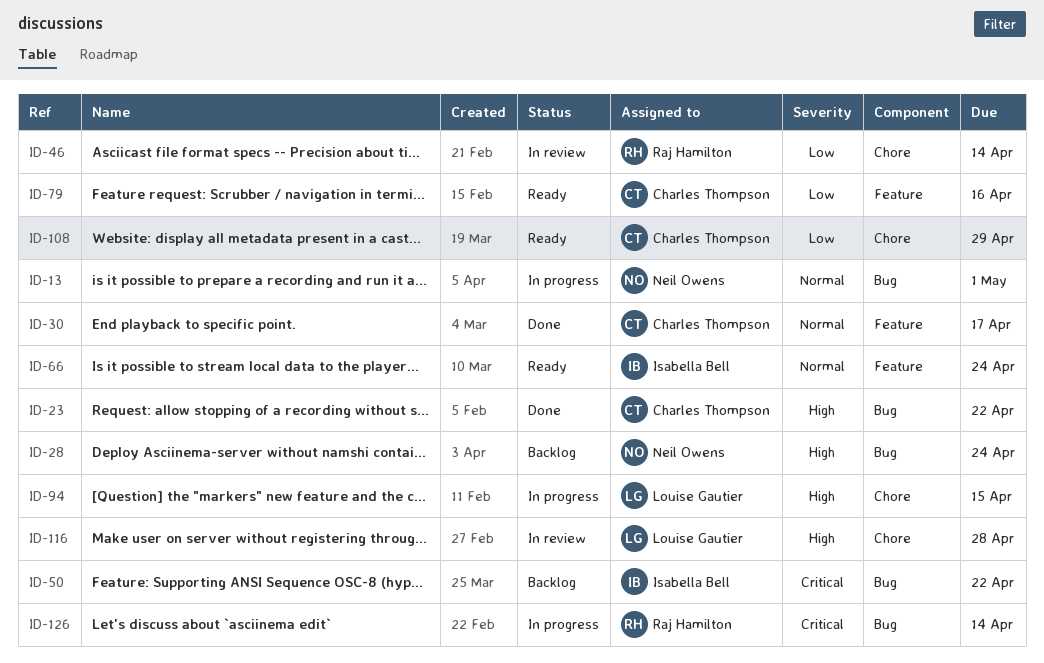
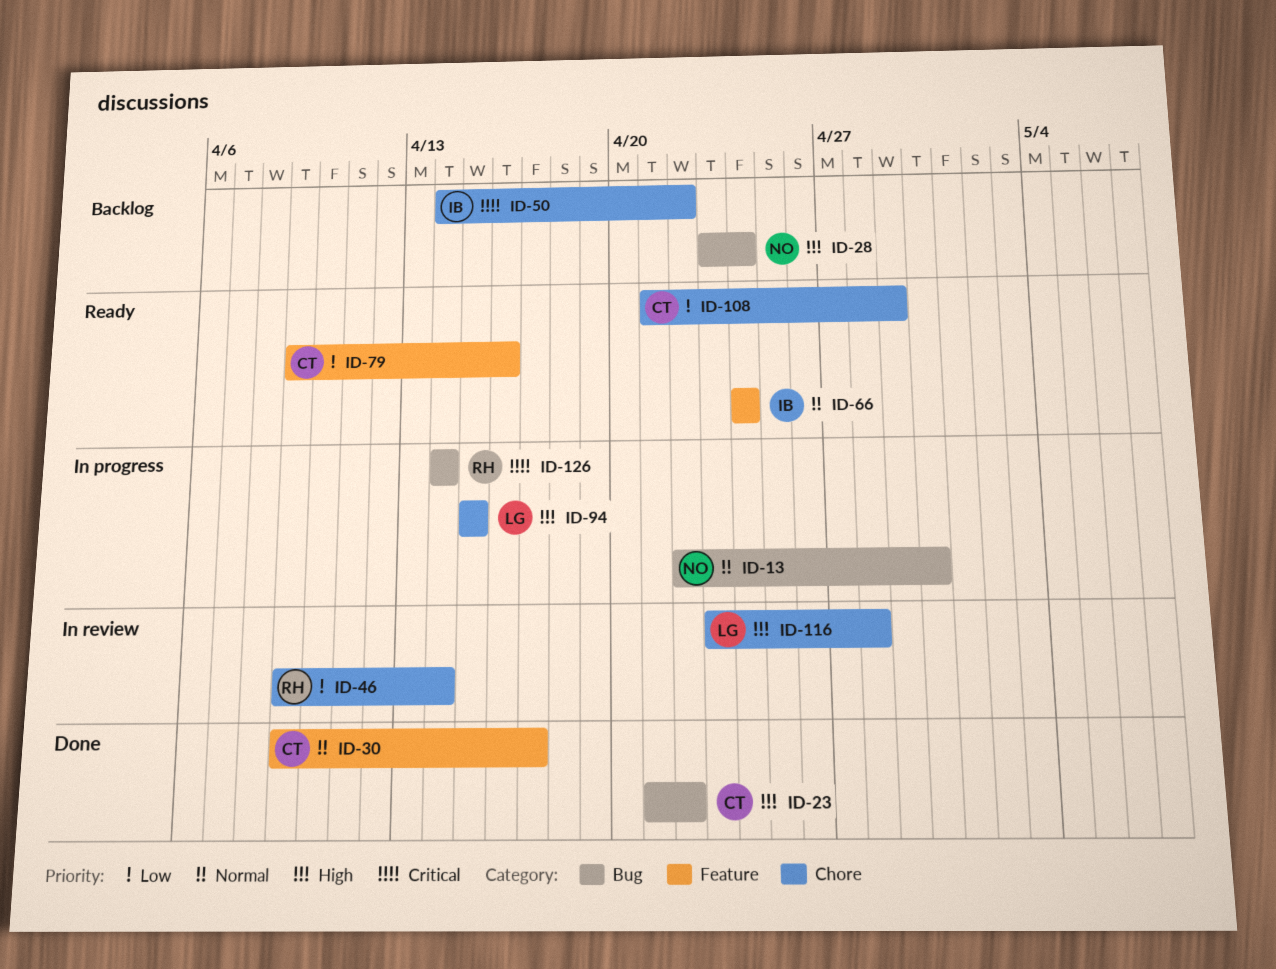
ID-13, due: May 1 -> Apr 30
ID-50, label: Bug -> Chore

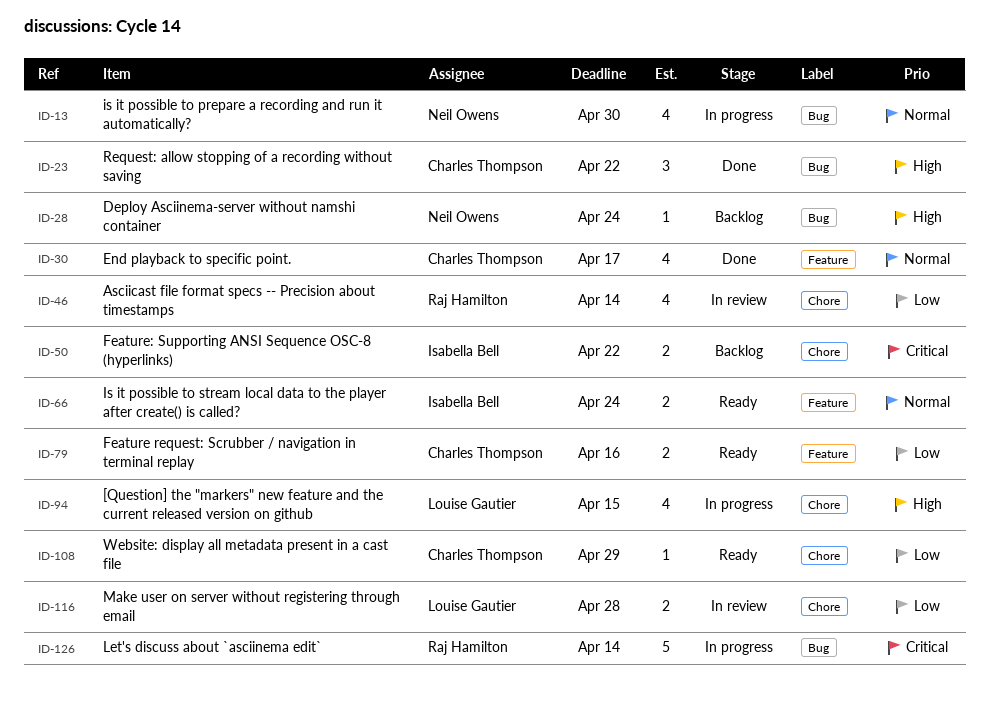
ID-116, priority: High -> Low

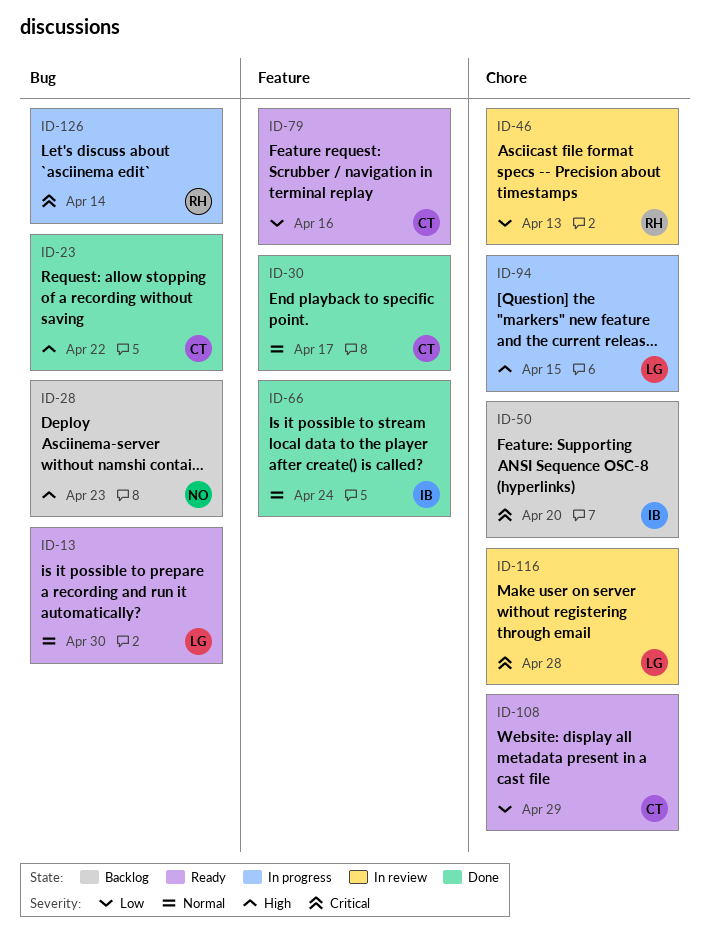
ID-13, status: In progress -> Ready
ID-13, owner: Neil Owens -> Louise Gautier
ID-28, due: Apr 24 -> Apr 23
ID-46, due: Apr 14 -> Apr 13
ID-50, due: Apr 22 -> Apr 20
ID-66, status: Ready -> Done
ID-116, priority: Low -> Critical

